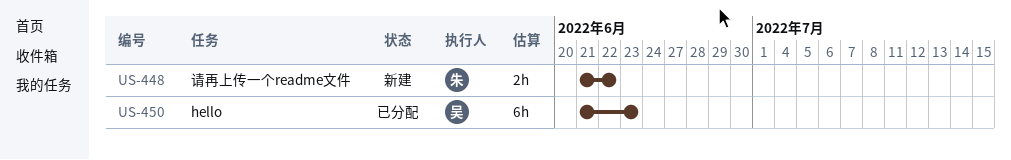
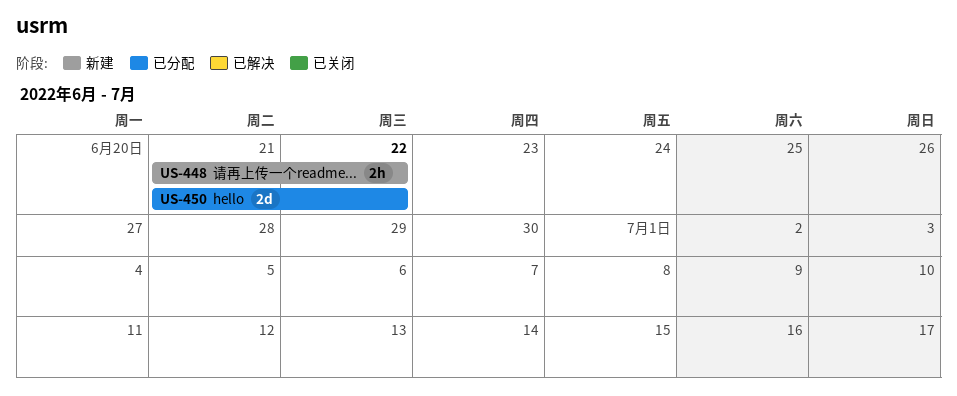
US-450, estimate: 6h -> 2d
US-450, due: Jun 23 -> Jun 22

